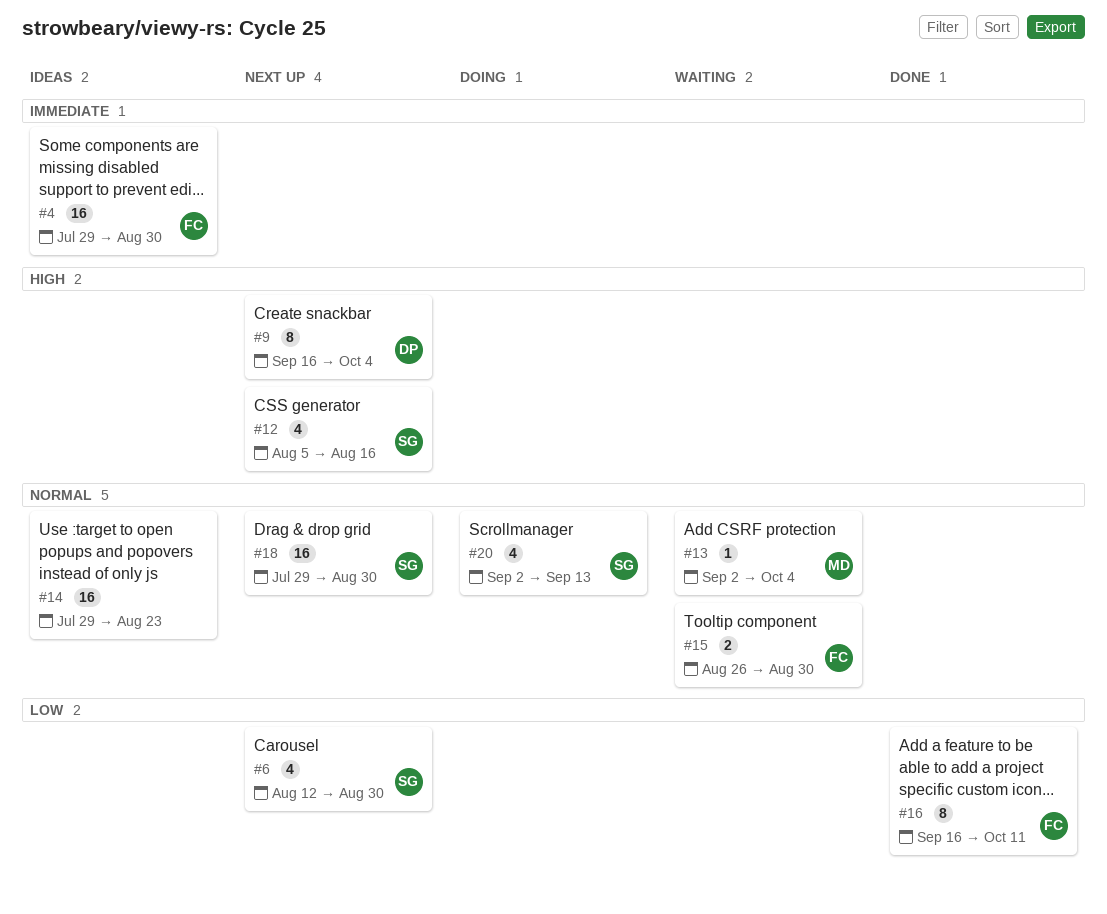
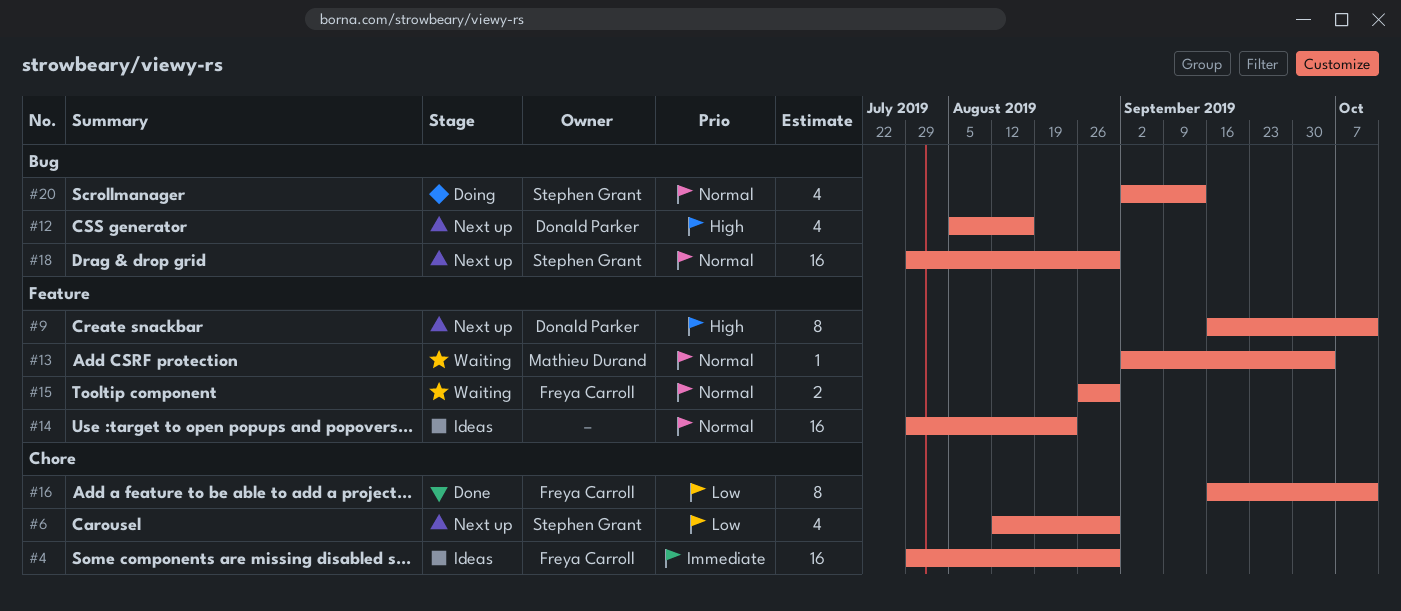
#9, due: Oct 4 -> Oct 11
#12, owner: Stephen Grant -> Donald Parker

